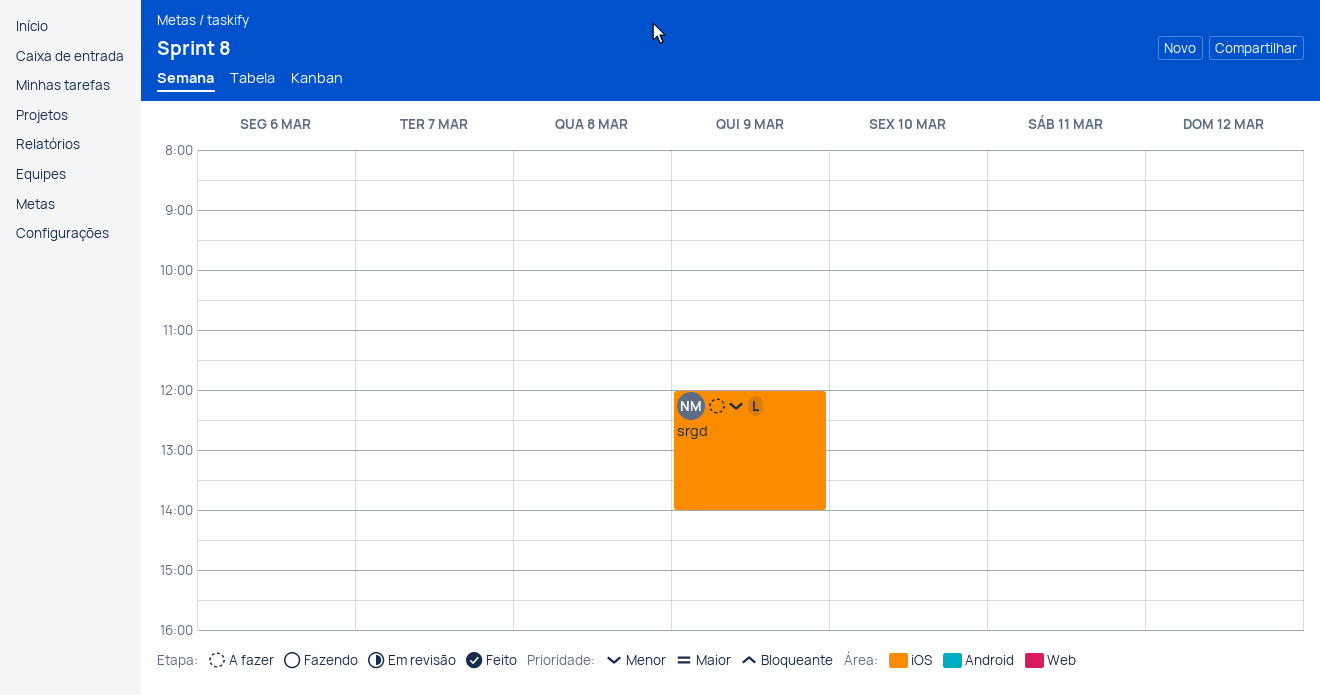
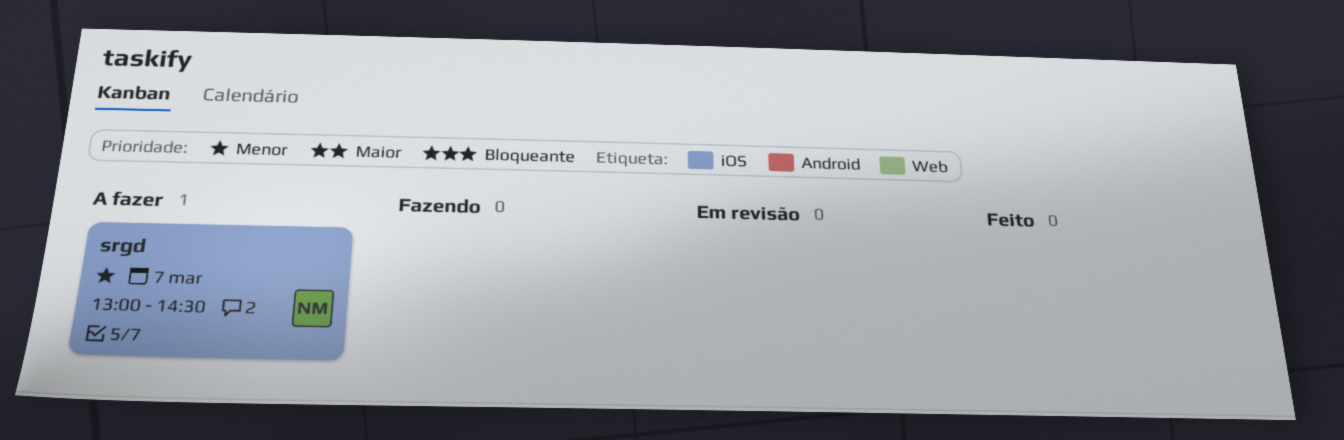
srgd, day: Mar 9 -> Mar 7
srgd, begins: 12:00 -> 13:00
srgd, ends: 14:00 -> 14:30

